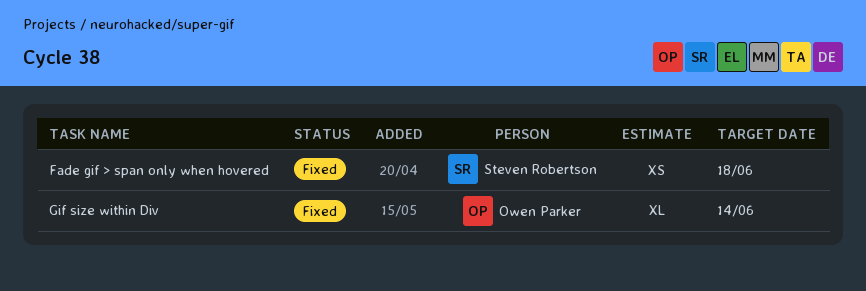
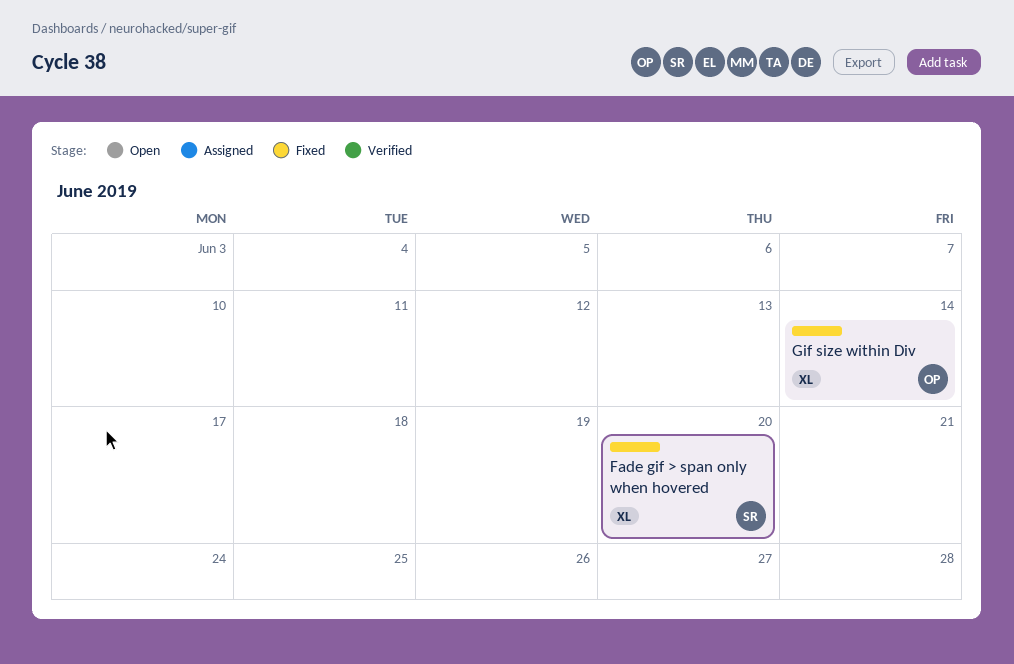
Fade gif > span only when hovered, estimate: XS -> XL
Fade gif > span only when hovered, due: Jun 18 -> Jun 20

